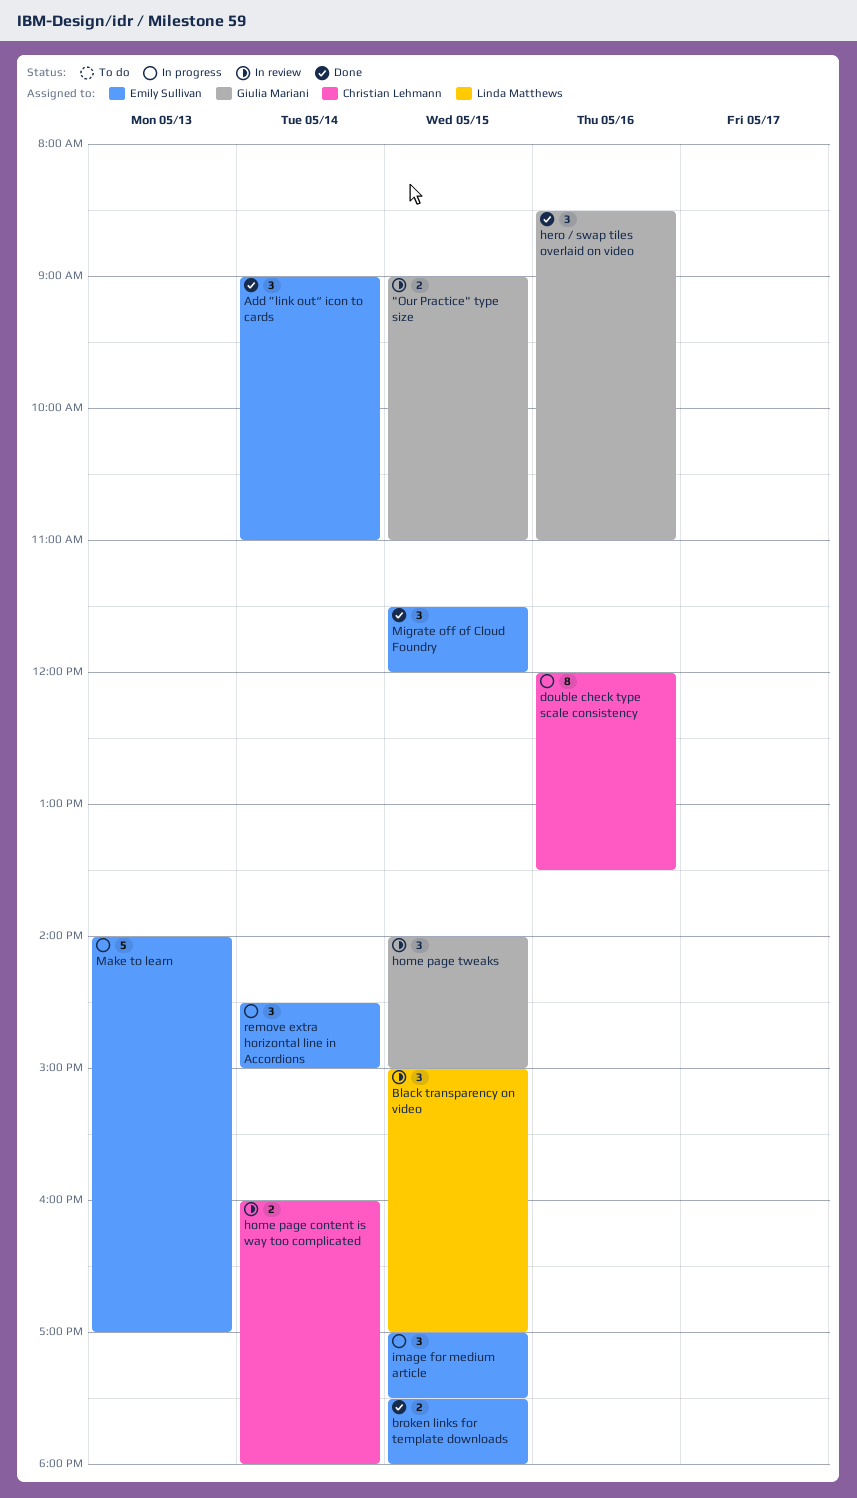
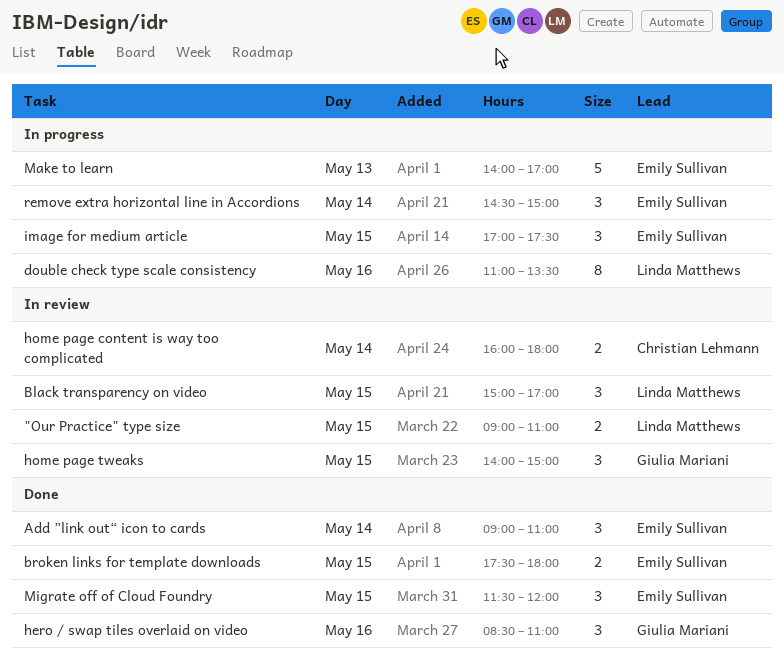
"Our Practice" type size, owner: Giulia Mariani -> Linda Matthews
double check type scale consistency, owner: Christian Lehmann -> Linda Matthews
double check type scale consistency, begins: 12:00 -> 11:00

